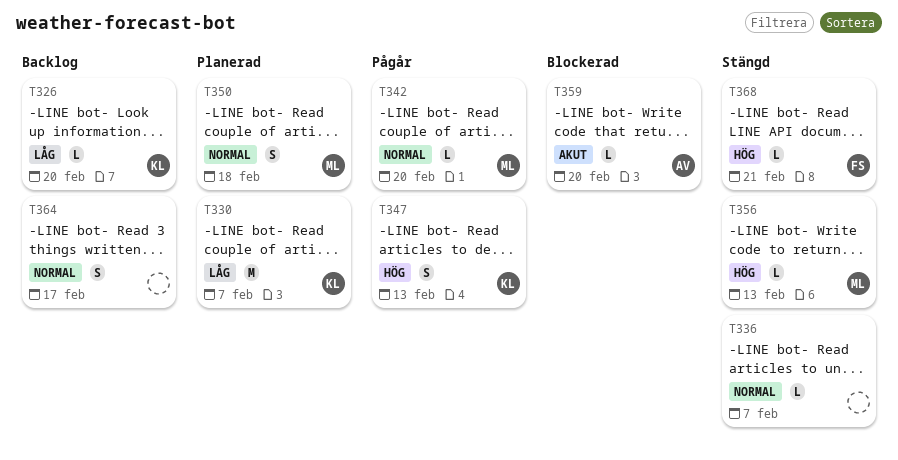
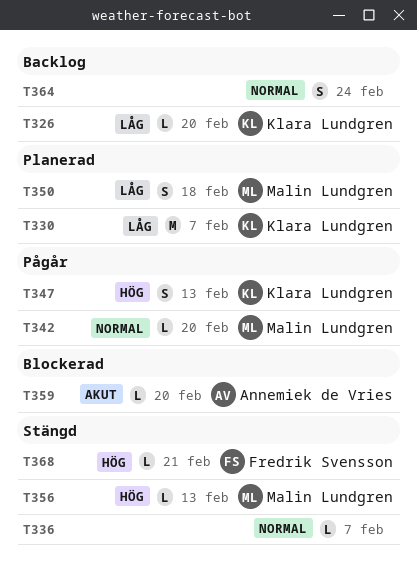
T350, priority: Normal -> Låg
T364, due: Feb 17 -> Feb 24

